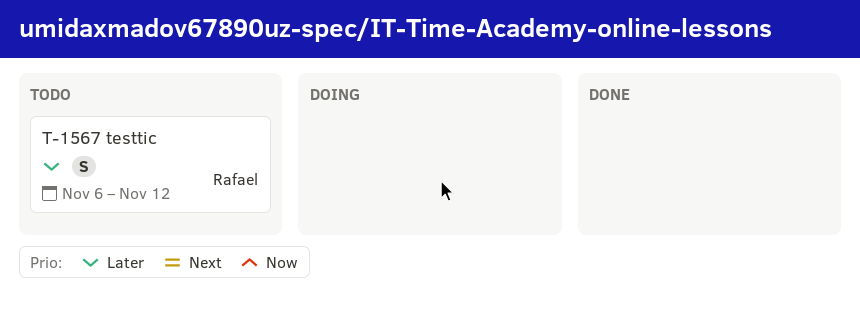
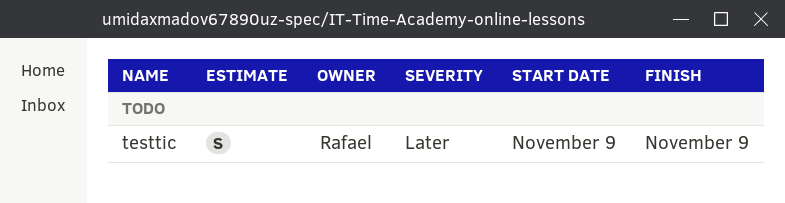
testtic, start: Nov 6 -> Nov 9
testtic, due: Nov 12 -> Nov 9

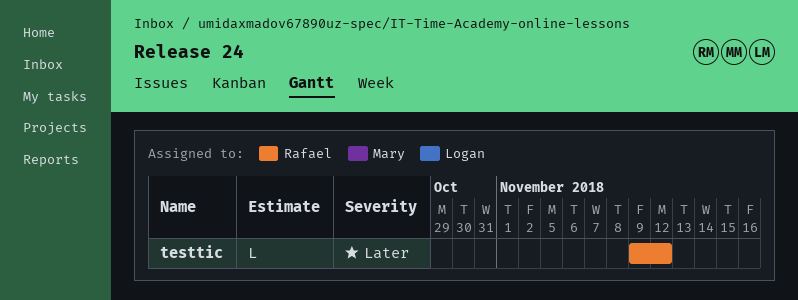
testtic, estimate: S -> L
testtic, due: Nov 9 -> Nov 12

